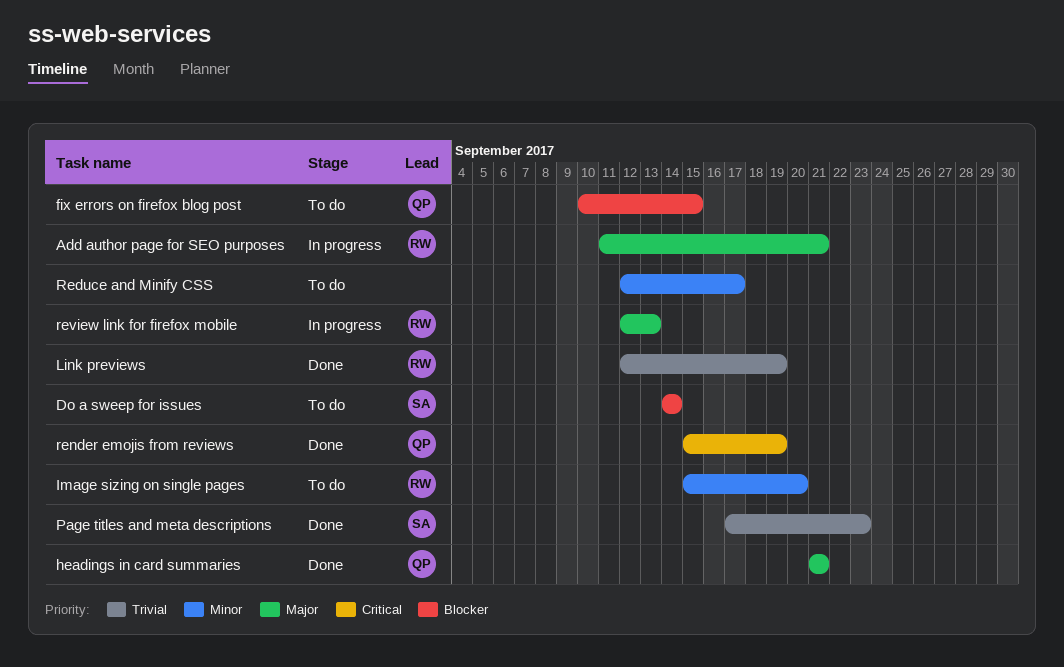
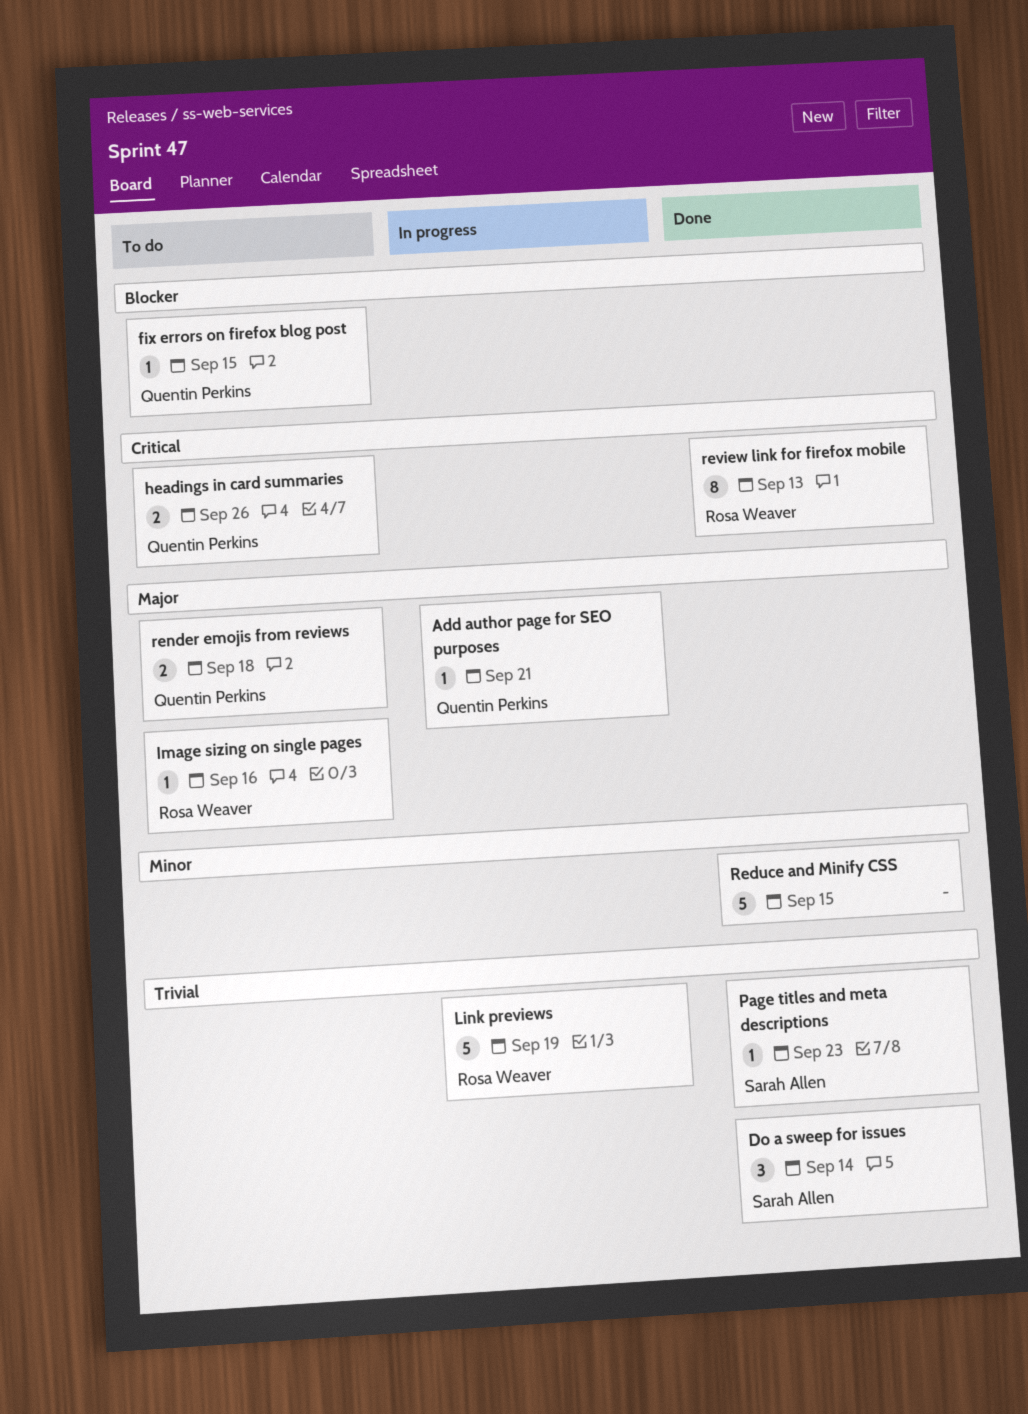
Add author page for SEO purposes, owner: Rosa Weaver -> Quentin Perkins
Do a sweep for issues, status: To do -> Done
Do a sweep for issues, priority: Blocker -> Trivial
headings in card summaries, status: Done -> To do
headings in card summaries, priority: Major -> Critical
headings in card summaries, due: Sep 21 -> Sep 26
Image sizing on single pages, priority: Minor -> Major
Image sizing on single pages, due: Sep 20 -> Sep 16
Link previews, status: Done -> In progress
Reduce and Minify CSS, status: To do -> Done
Reduce and Minify CSS, due: Sep 17 -> Sep 15
render emojis from reviews, status: Done -> To do
render emojis from reviews, priority: Critical -> Major
render emojis from reviews, due: Sep 19 -> Sep 18
review link for firefox mobile, status: In progress -> Done
review link for firefox mobile, priority: Major -> Critical

